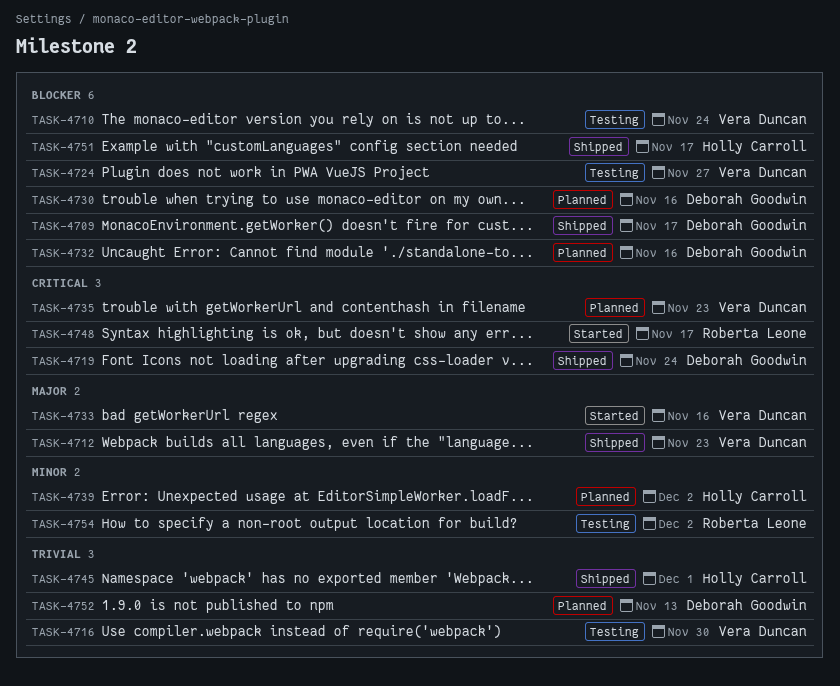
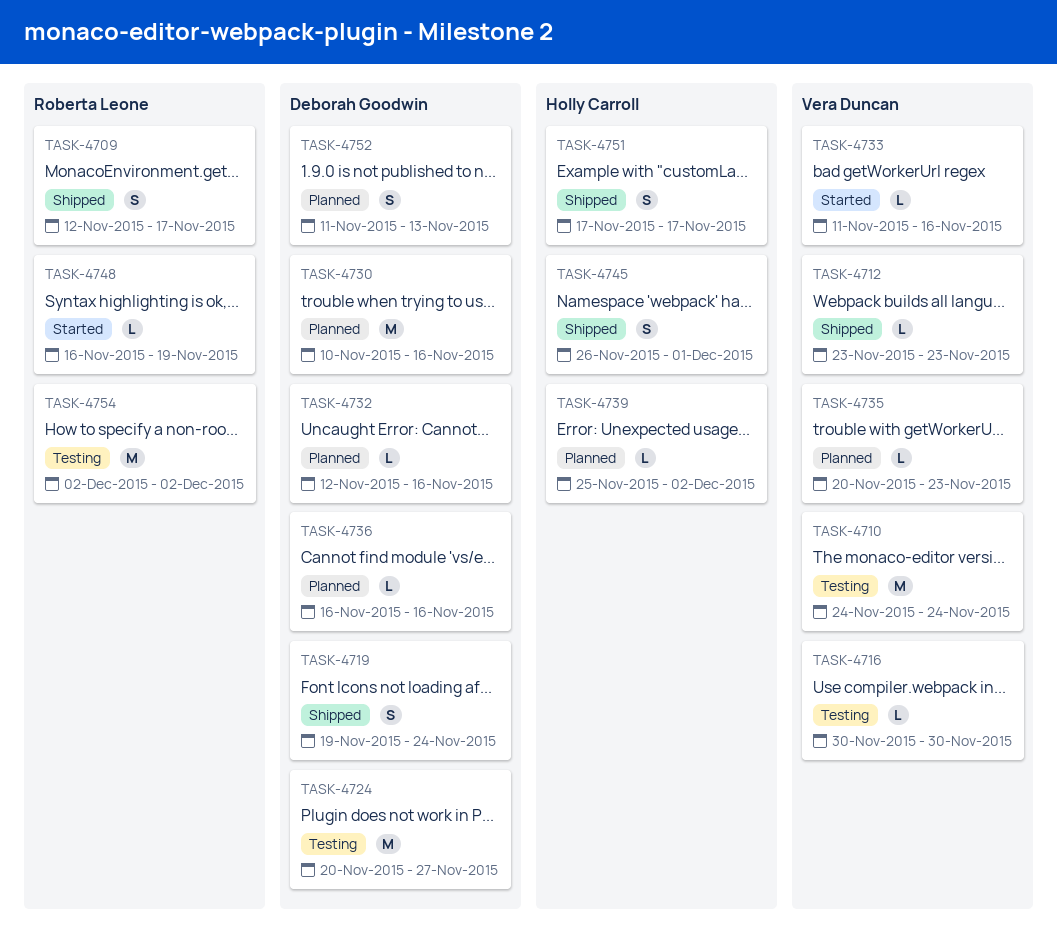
TASK-4709, owner: Deborah Goodwin -> Roberta Leone
TASK-4724, owner: Vera Duncan -> Deborah Goodwin
TASK-4736: none -> present
TASK-4748, due: Nov 17 -> Nov 19

